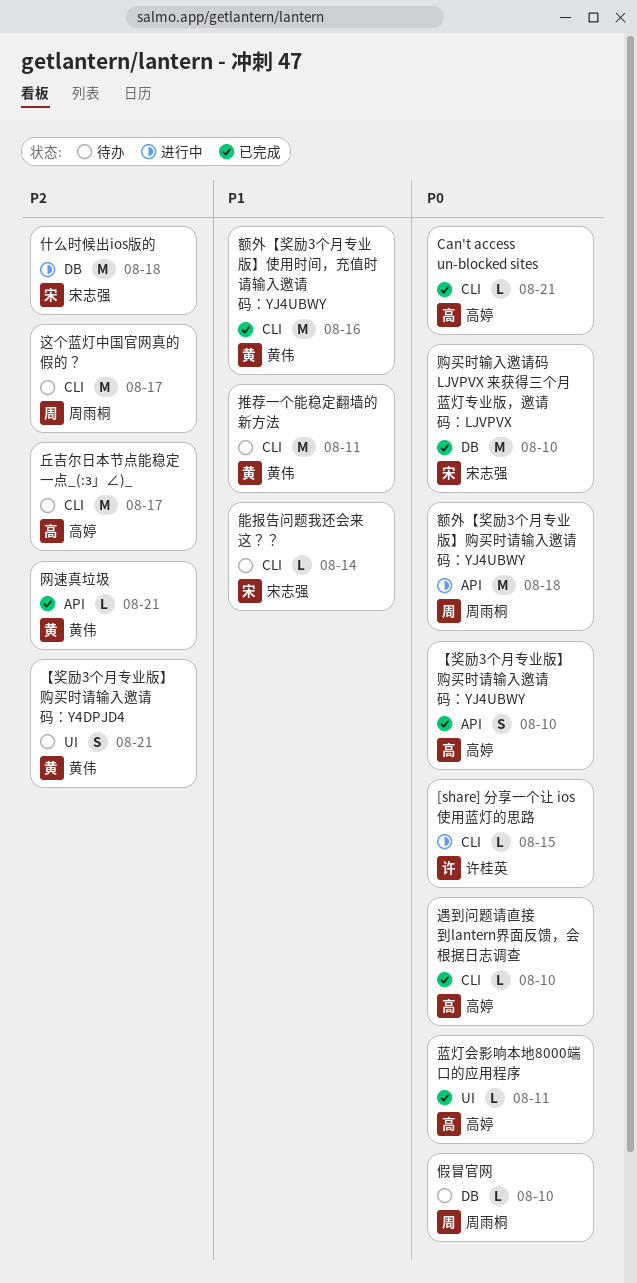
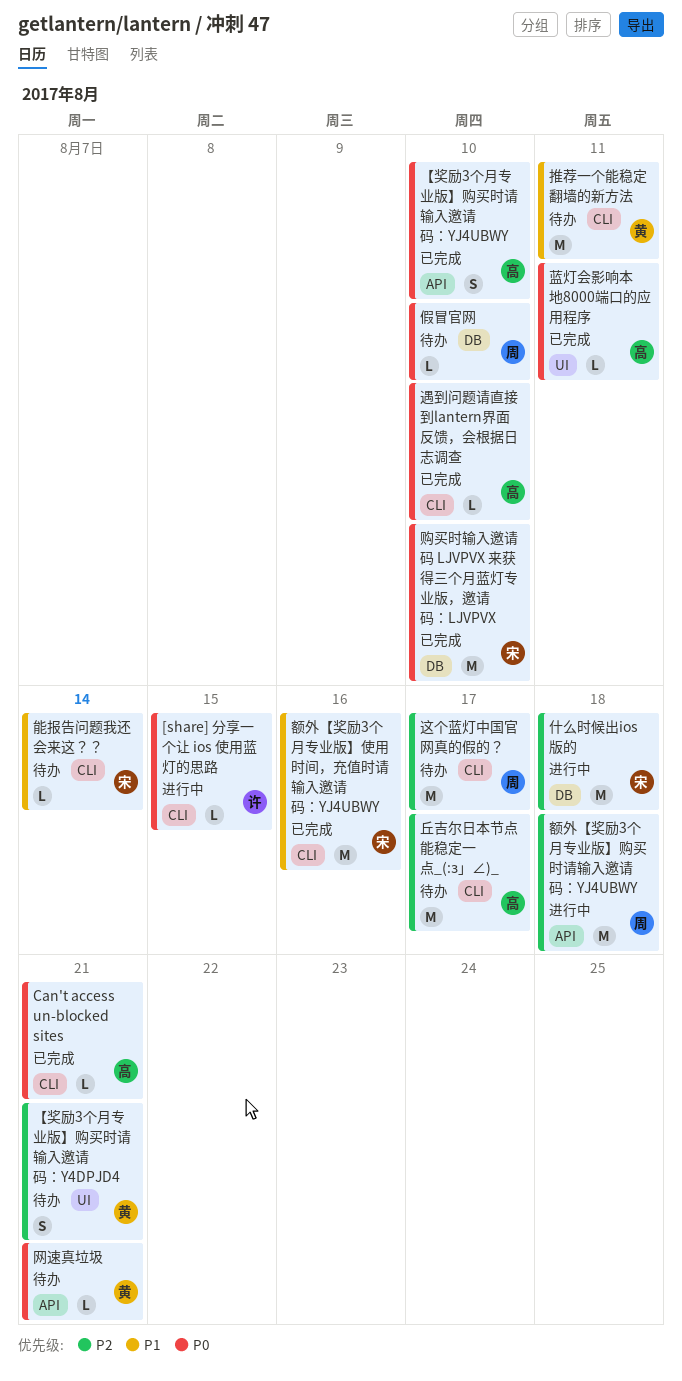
网速真垃圾, status: 已完成 -> 待办
网速真垃圾, priority: P2 -> P0
额外【奖励3个月专业版】使用时间，充值时请输入邀请码：YJ4UBWY, owner: 黄伟 -> 宋志强
额外【奖励3个月专业版】购买时请输入邀请码：YJ4UBWY, priority: P0 -> P2

